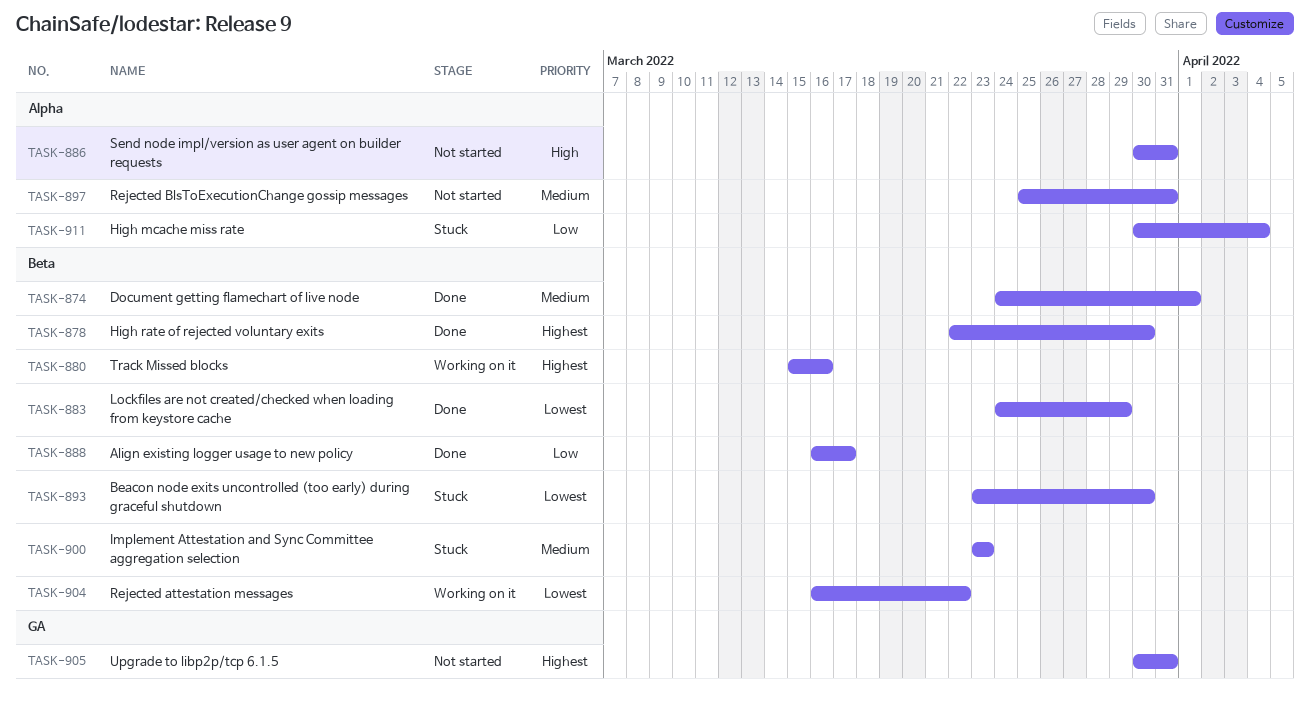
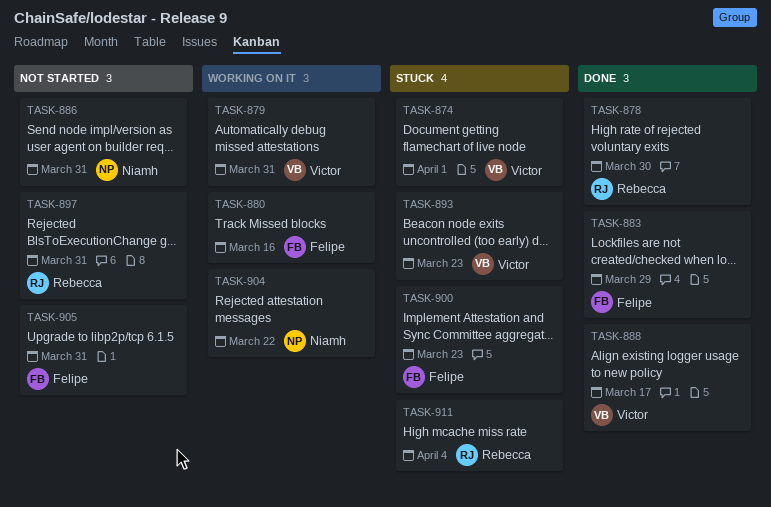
TASK-874, status: Done -> Stuck
TASK-879: none -> present
TASK-893, due: Mar 30 -> Mar 23

